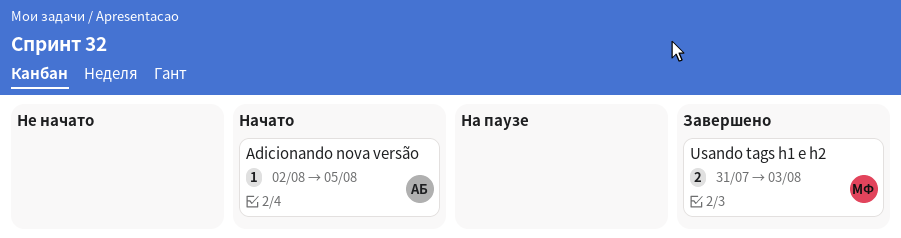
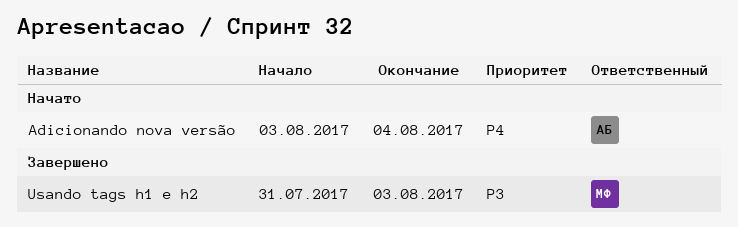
Adicionando nova versão, start: Aug 2 -> Aug 3
Adicionando nova versão, due: Aug 5 -> Aug 4

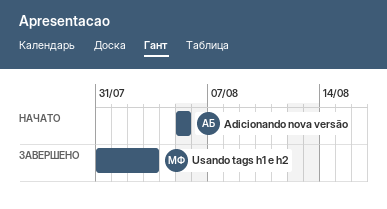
Adicionando nova versão, start: Aug 3 -> Aug 5
Adicionando nova versão, due: Aug 4 -> Aug 5

